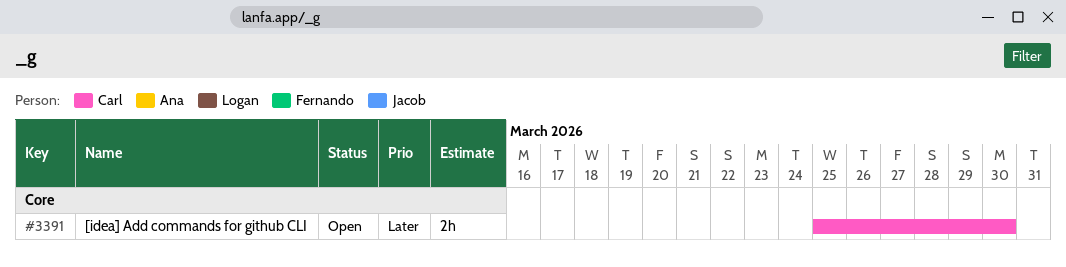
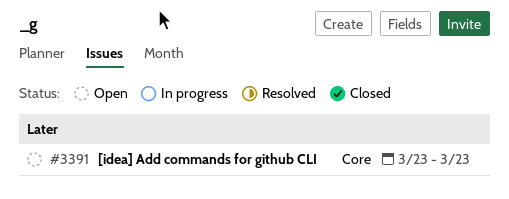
#3391, start: Mar 25 -> Mar 23
#3391, due: Mar 30 -> Mar 23

